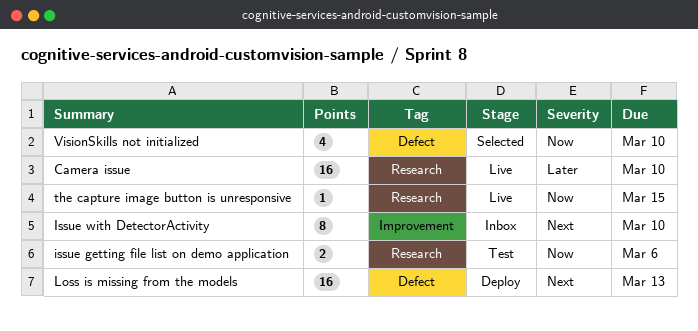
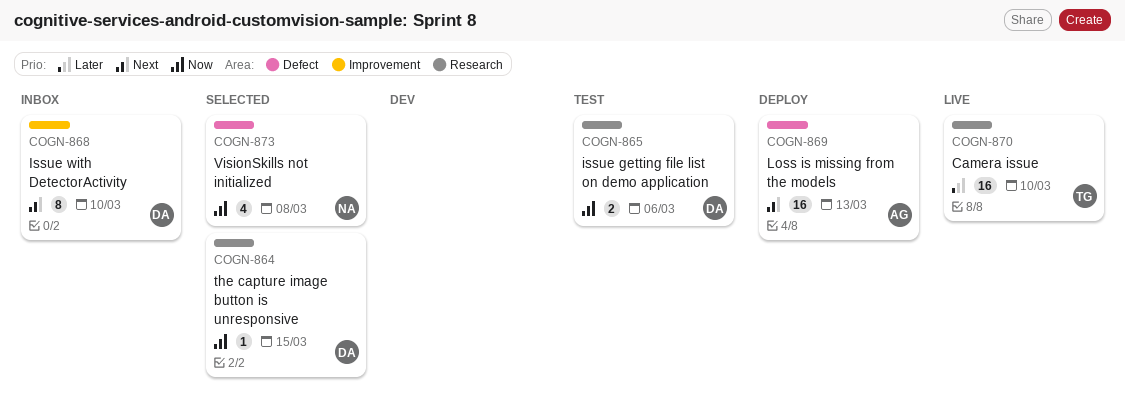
the capture image button is unresponsive, status: Live -> Selected
VisionSkills not initialized, due: Mar 10 -> Mar 8

